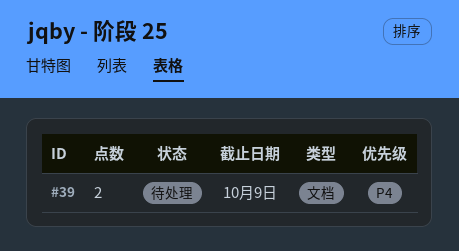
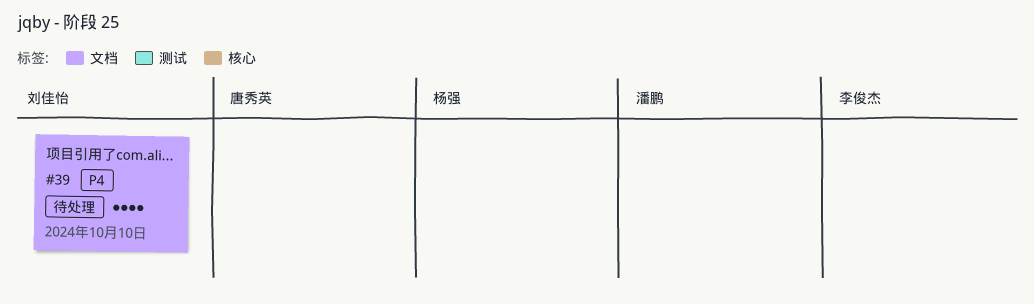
#39, estimate: 2 -> 4
#39, due: Oct 9 -> Oct 10

